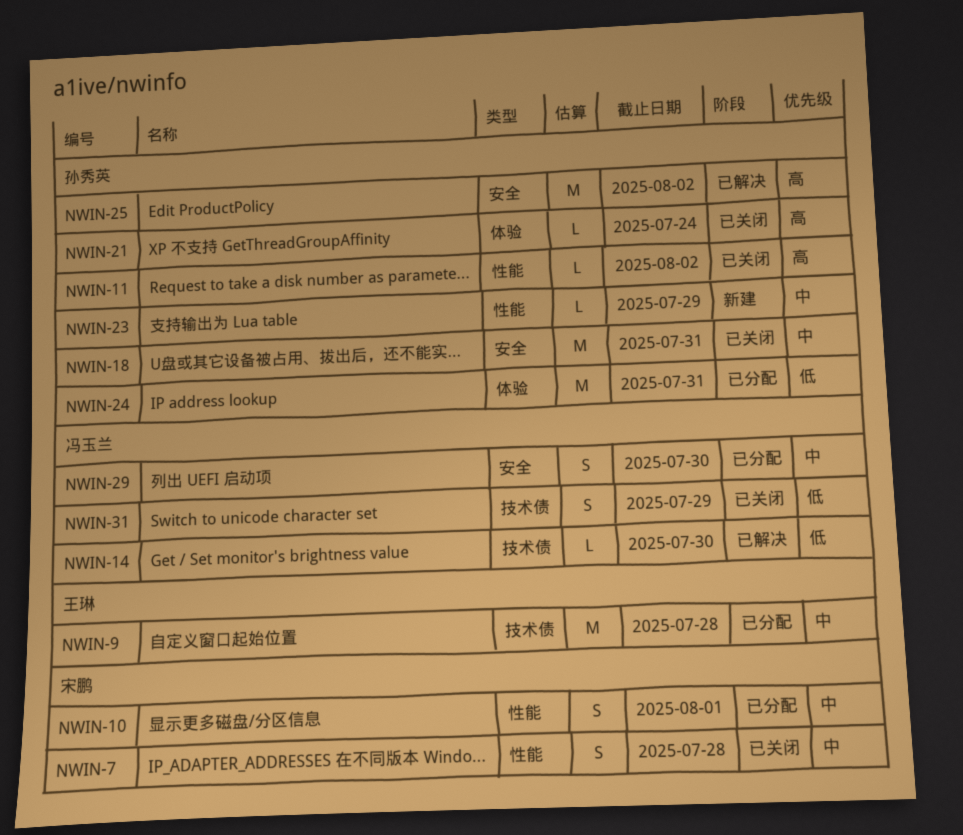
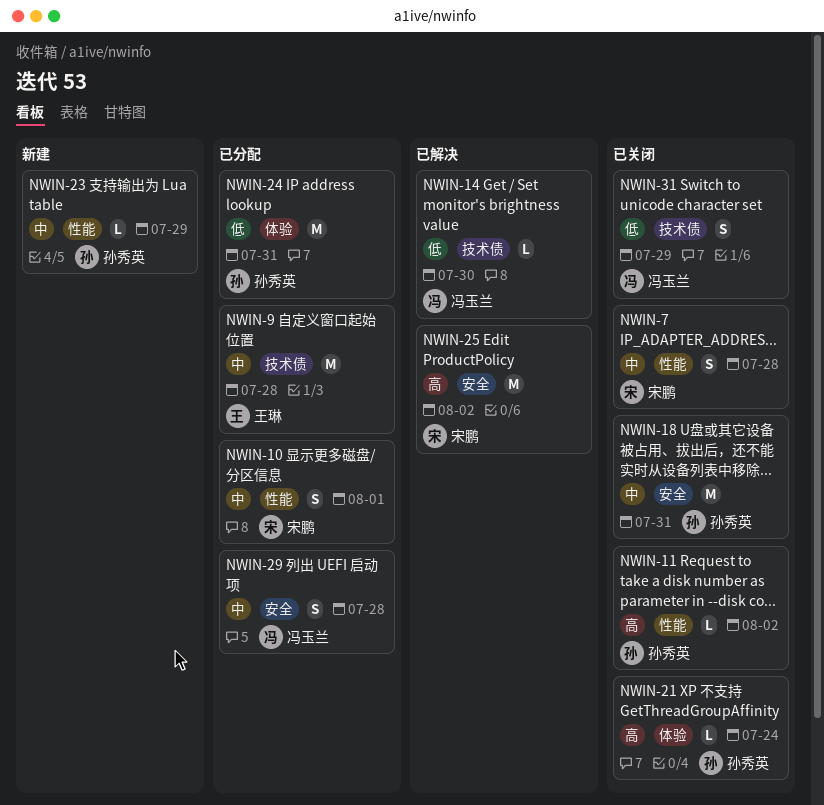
NWIN-25, owner: 孙秀英 -> 宋鹏
NWIN-29, due: Jul 30 -> Jul 28

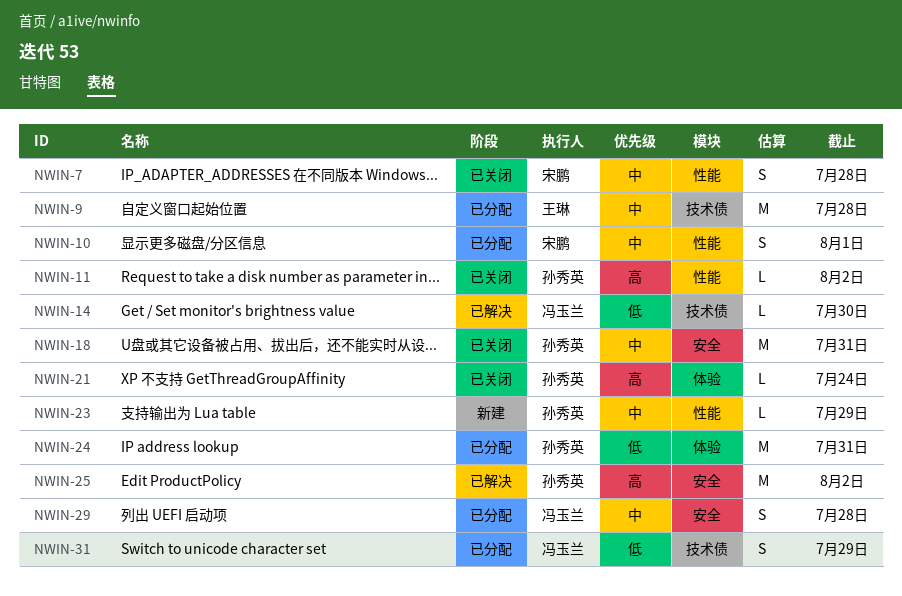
NWIN-25, owner: 宋鹏 -> 孙秀英
NWIN-31, status: 已关闭 -> 已分配

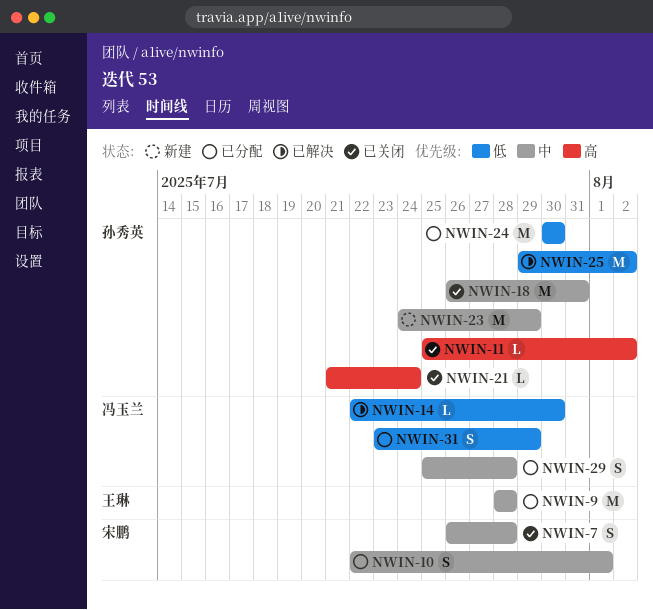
NWIN-23, estimate: L -> M
NWIN-24, due: Jul 31 -> Jul 30
NWIN-25, priority: 高 -> 低

